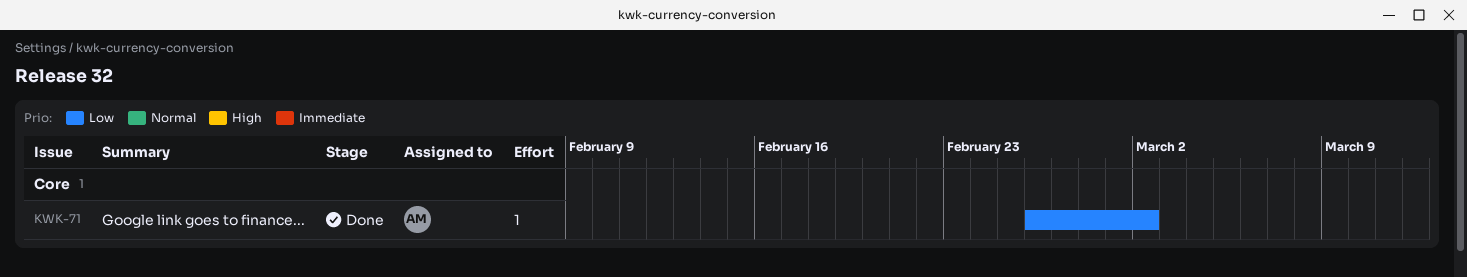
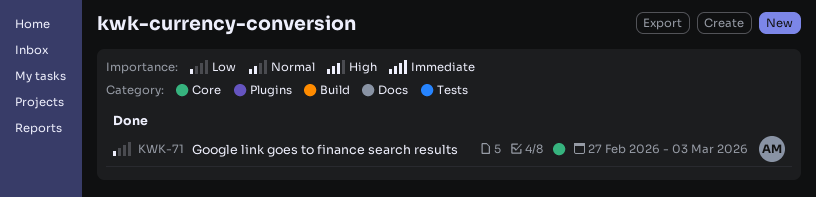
KWK-71, start: Feb 26 -> Feb 27
KWK-71, due: Mar 2 -> Mar 3

